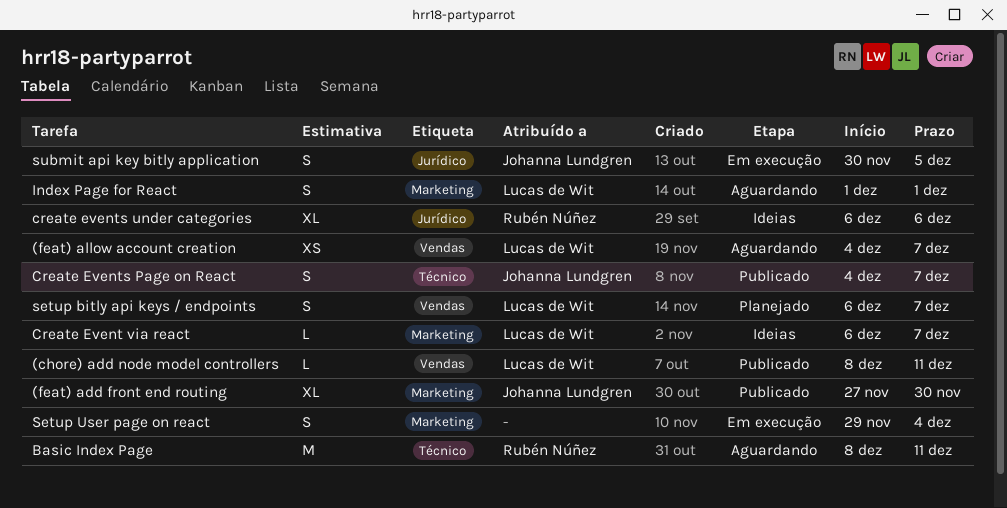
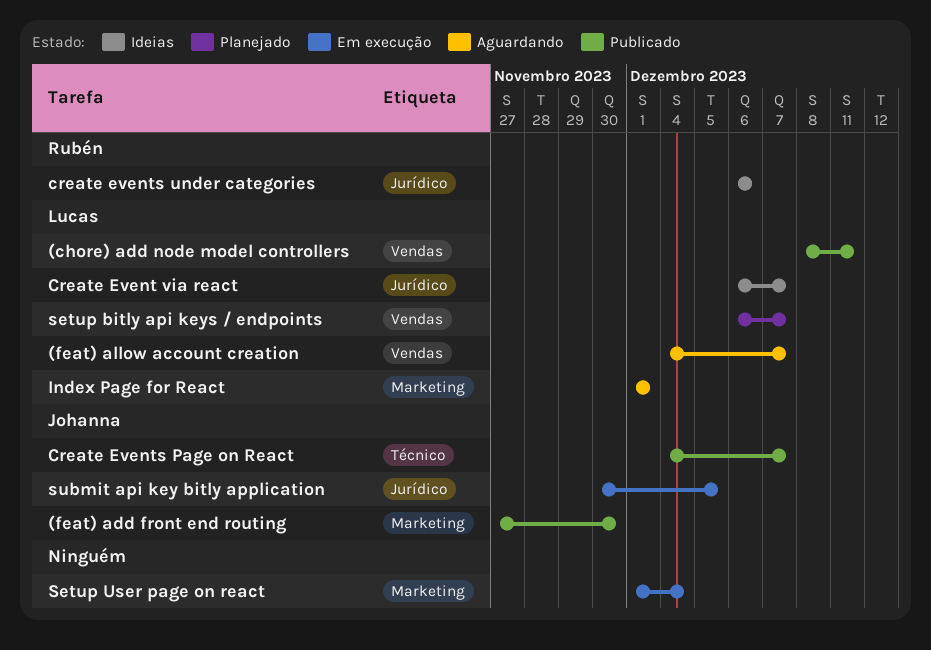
Basic Index Page: present -> none
Create Event via react, label: Marketing -> Jurídico
Setup User page on react, start: Nov 29 -> Dec 1

